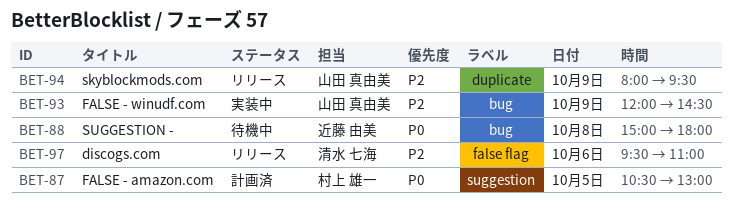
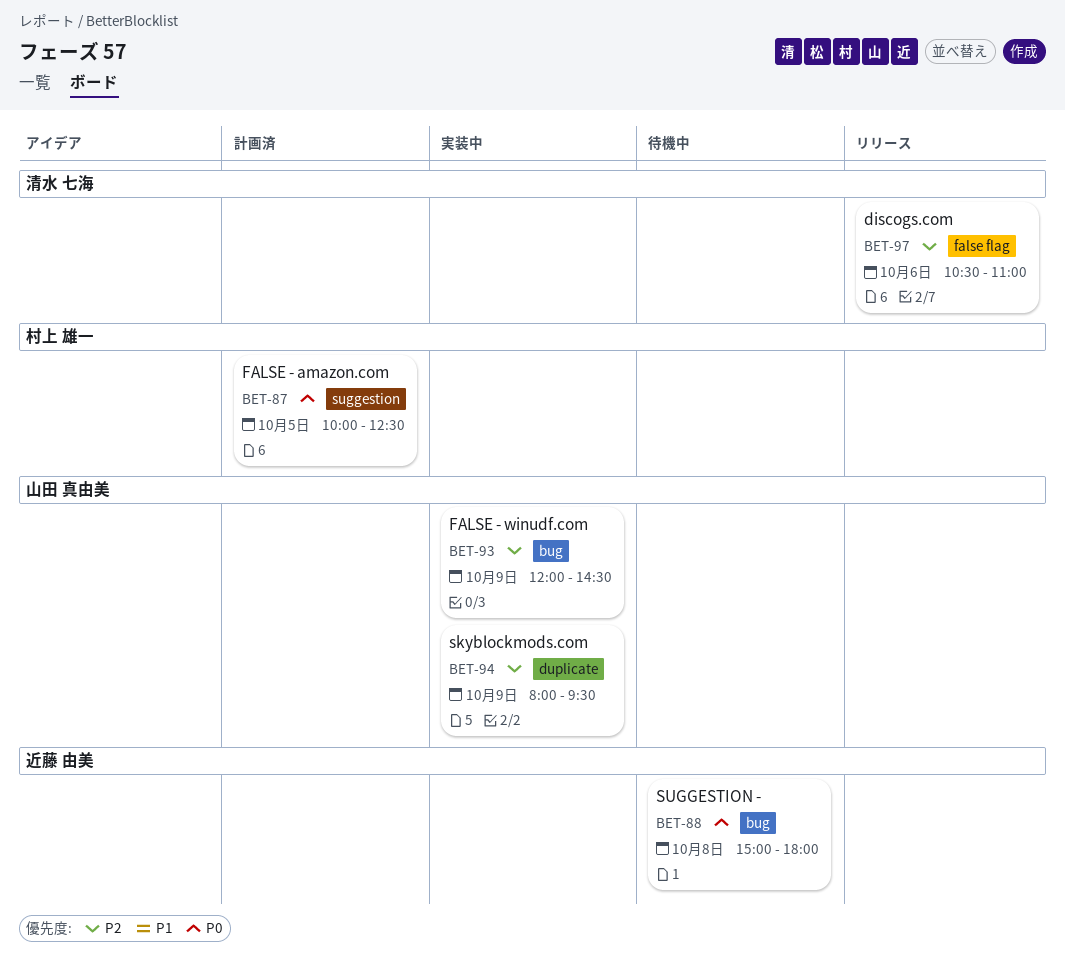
BET-87, begins: 10:30 -> 10:00
BET-87, ends: 13:00 -> 12:30
BET-94, status: リリース -> 実装中
BET-97, begins: 09:30 -> 10:30

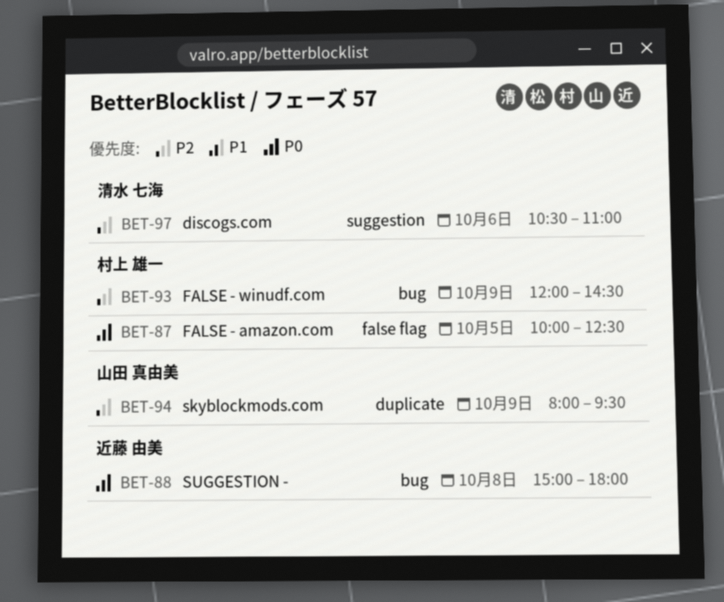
BET-87, label: suggestion -> false flag
BET-93, owner: 山田 真由美 -> 村上 雄一
BET-97, label: false flag -> suggestion

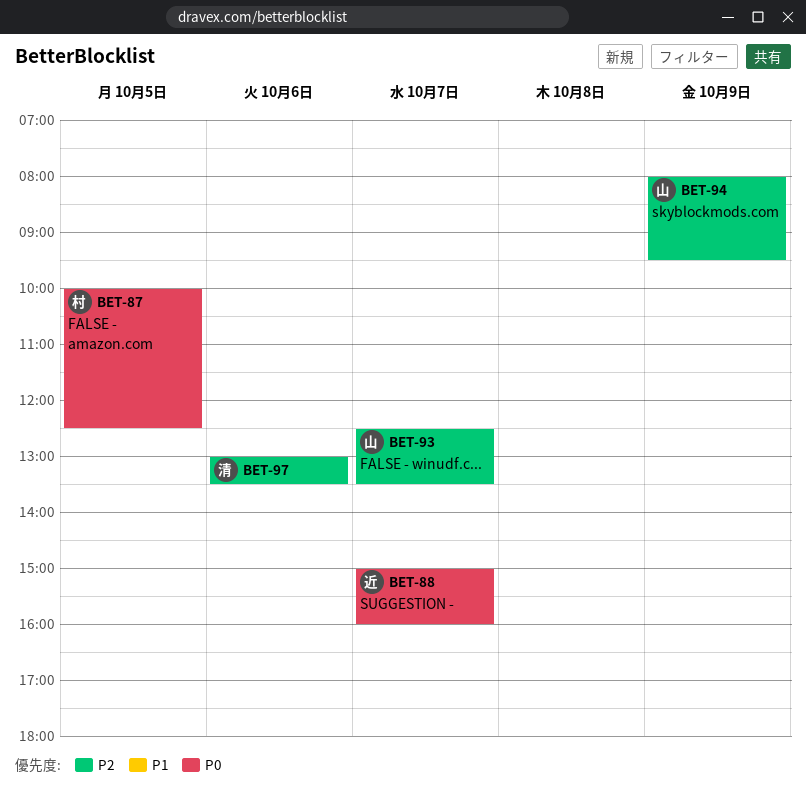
BET-88, day: Oct 8 -> Oct 7
BET-88, ends: 18:00 -> 16:00
BET-93, owner: 村上 雄一 -> 山田 真由美
BET-93, day: Oct 9 -> Oct 7
BET-93, begins: 12:00 -> 12:30
BET-93, ends: 14:30 -> 13:30
BET-97, begins: 10:30 -> 13:00
BET-97, ends: 11:00 -> 13:30

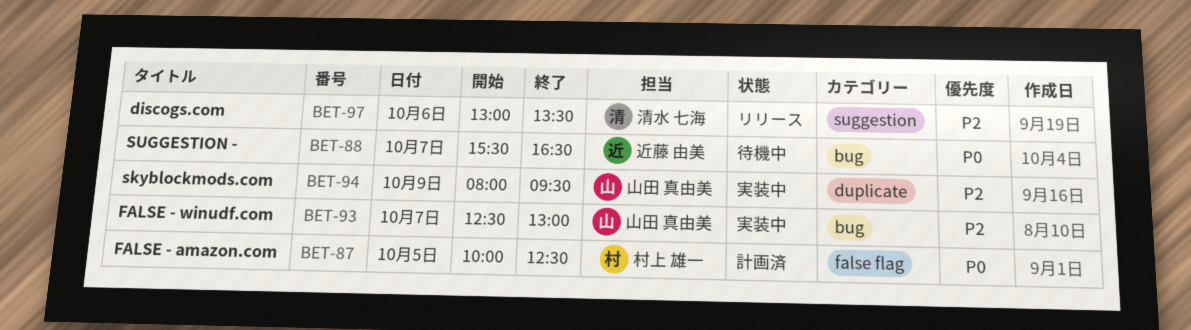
BET-88, begins: 15:00 -> 15:30
BET-88, ends: 16:00 -> 16:30
BET-93, ends: 13:30 -> 13:00

